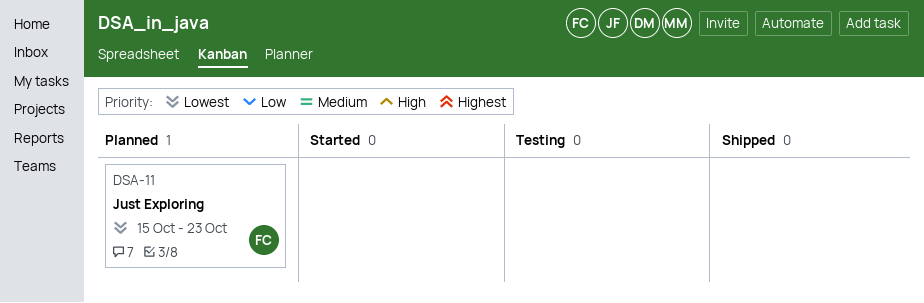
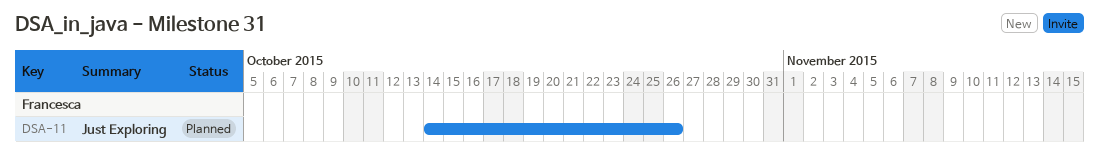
DSA-11, start: Oct 15 -> Oct 14
DSA-11, due: Oct 23 -> Oct 26

